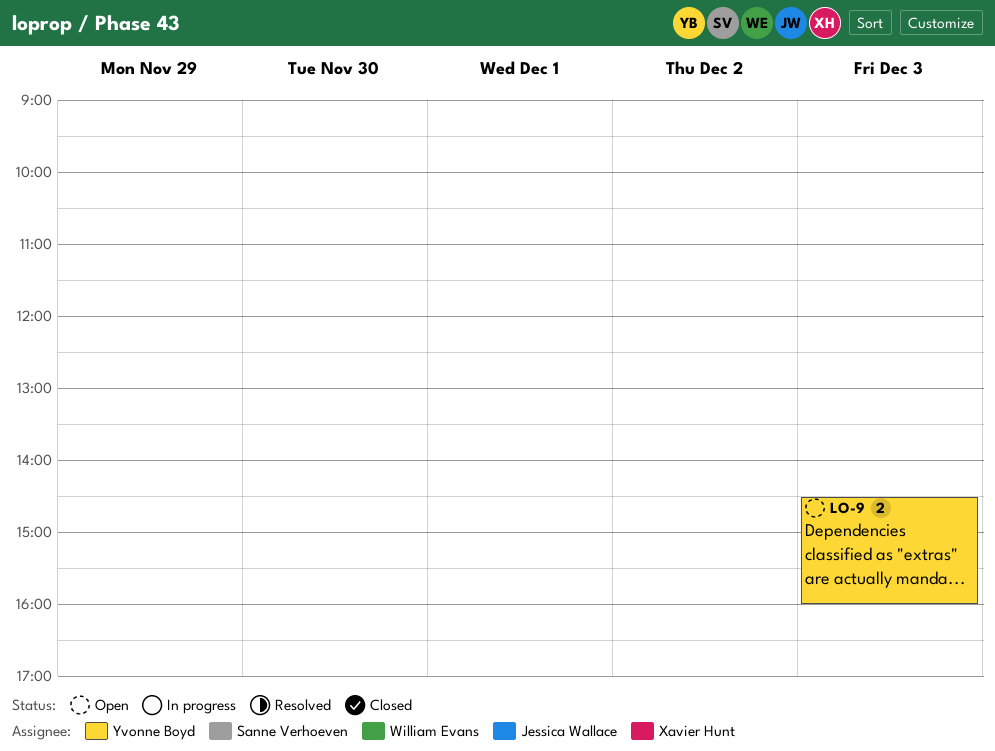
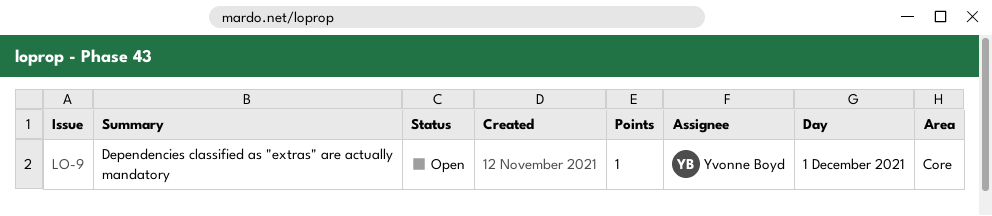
LO-9, estimate: 2 -> 1
LO-9, day: Dec 3 -> Dec 1

